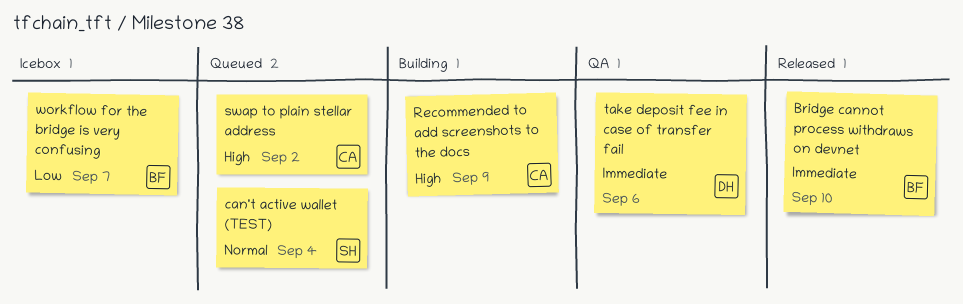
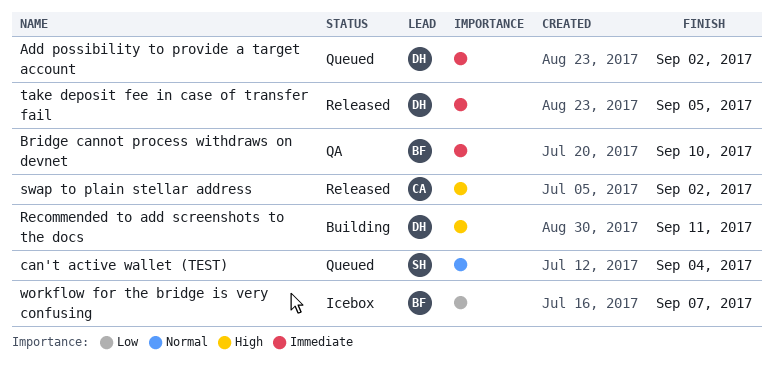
Add possibility to provide a target account: none -> present
Bridge cannot process withdraws on devnet, status: Released -> QA
Recommended to add screenshots to the docs, owner: CA -> DH
Recommended to add screenshots to the docs, due: Sep 9 -> Sep 11
swap to plain stellar address, status: Queued -> Released
take deposit fee in case of transfer fail, status: QA -> Released
take deposit fee in case of transfer fail, due: Sep 6 -> Sep 5

